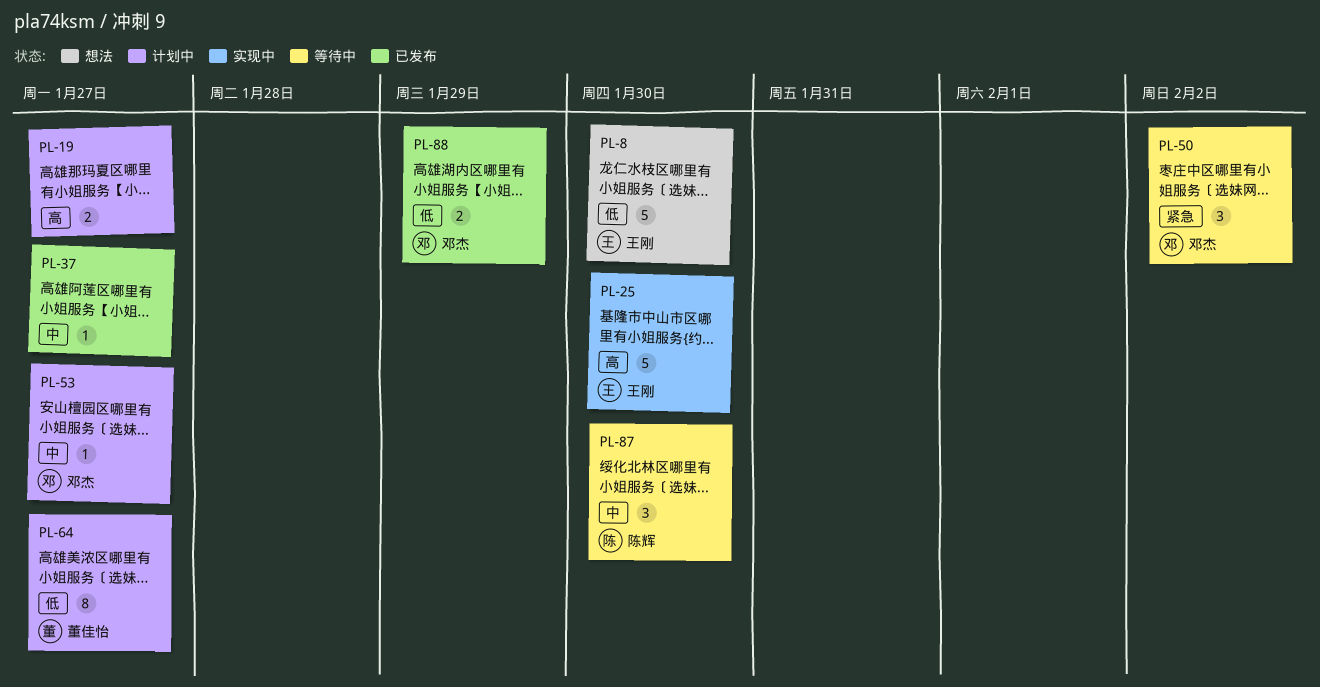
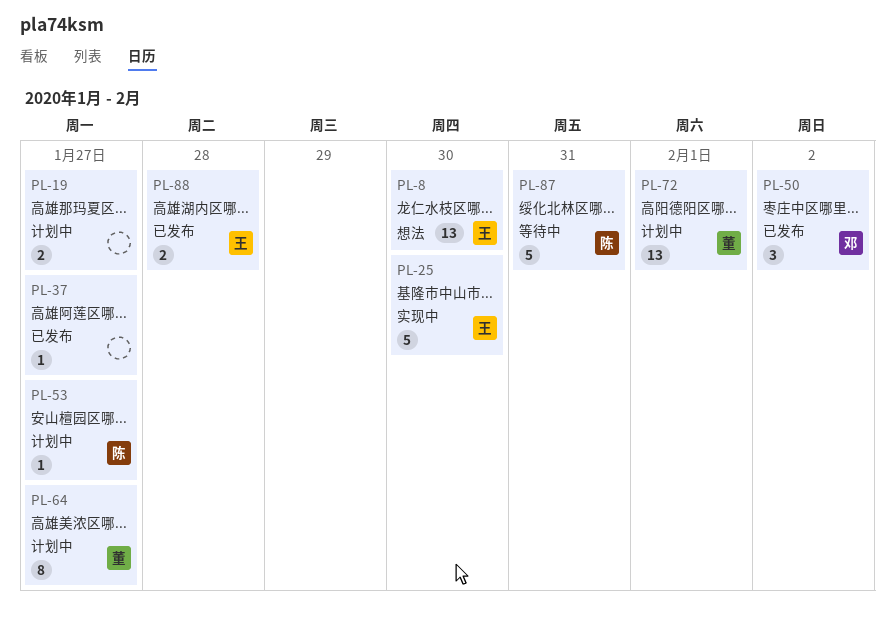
PL-8, estimate: 5 -> 13
PL-50, status: 等待中 -> 已发布
PL-53, owner: 邓杰 -> 陈辉
PL-72: none -> present
PL-87, estimate: 3 -> 5
PL-87, due: Jan 30 -> Jan 31
PL-88, owner: 邓杰 -> 王刚
PL-88, due: Jan 29 -> Jan 28

